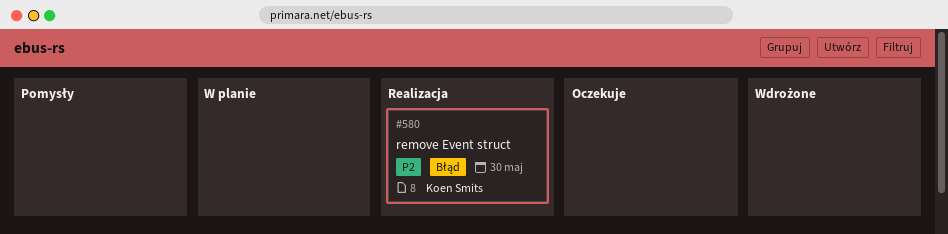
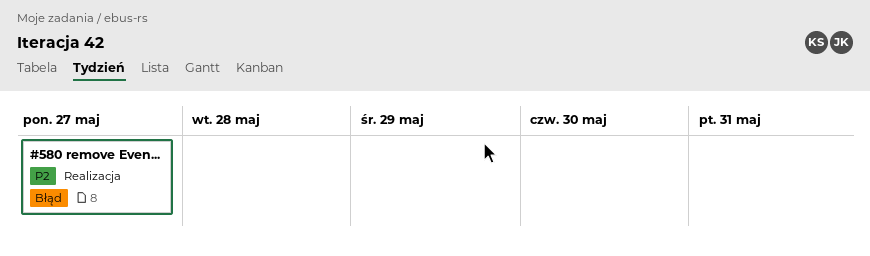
#580, due: May 30 -> May 27

